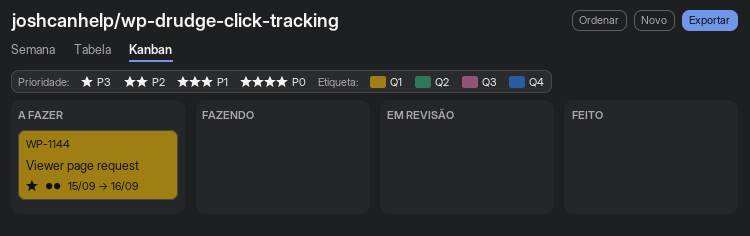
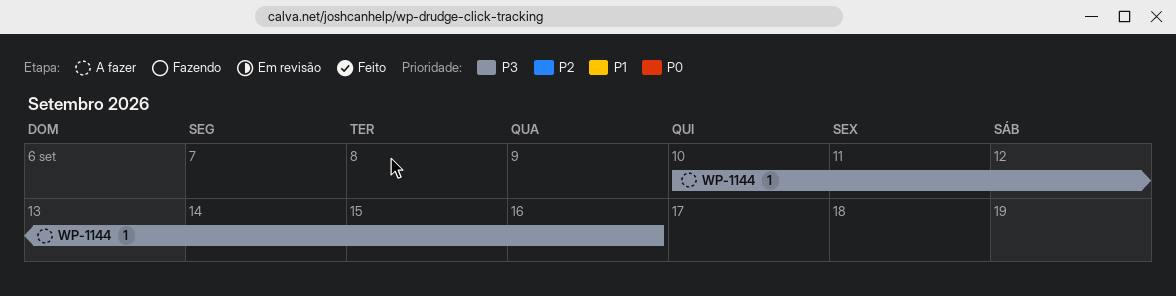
WP-1144, estimate: 2 -> 1
WP-1144, start: Sep 15 -> Sep 10

